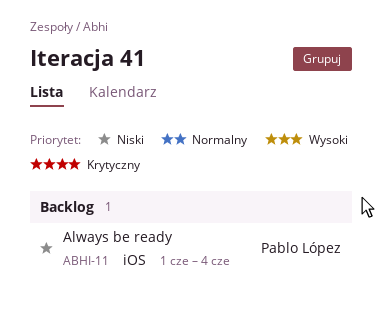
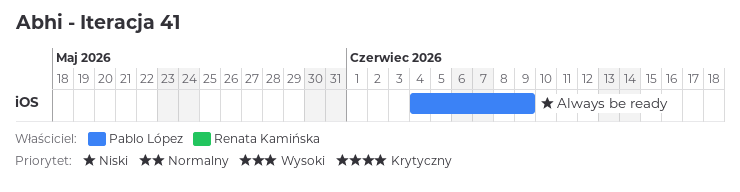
Always be ready, start: Jun 1 -> Jun 4
Always be ready, due: Jun 4 -> Jun 9

